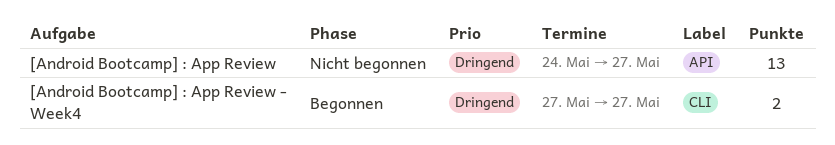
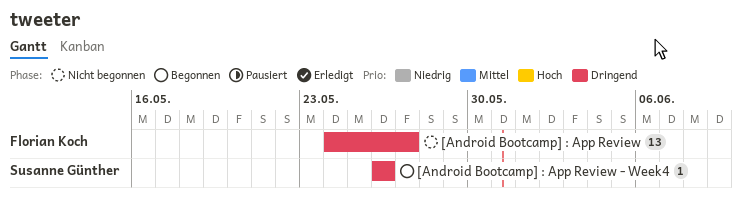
[Android Bootcamp] : App Review - Week4, estimate: 2 -> 1
[Android Bootcamp] : App Review - Week4, start: May 27 -> May 26
[Android Bootcamp] : App Review - Week4, due: May 27 -> May 26

